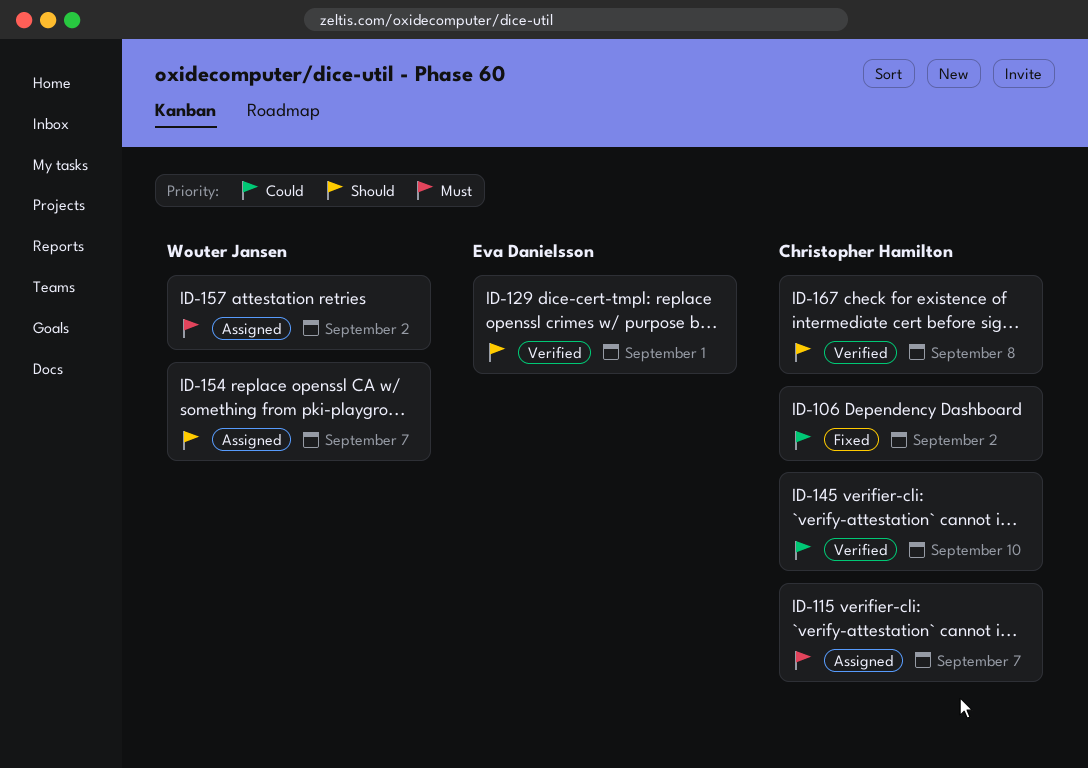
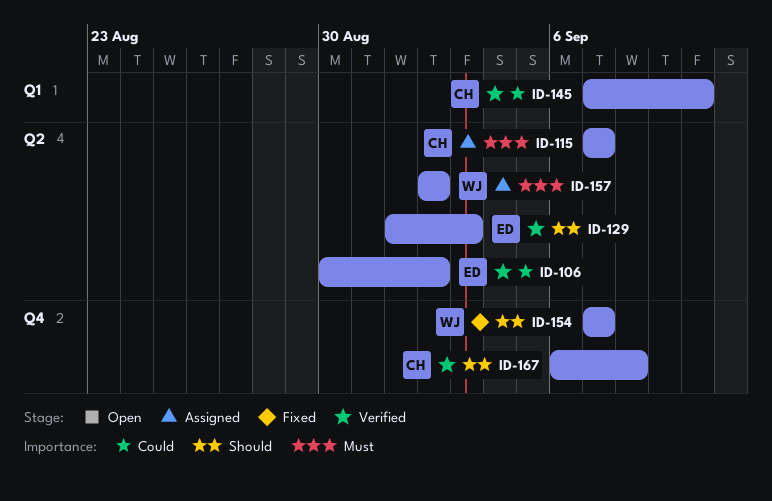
ID-106, status: Fixed -> Verified
ID-106, owner: Christopher Hamilton -> Eva Danielsson
ID-129, due: Sep 1 -> Sep 3
ID-154, status: Assigned -> Fixed

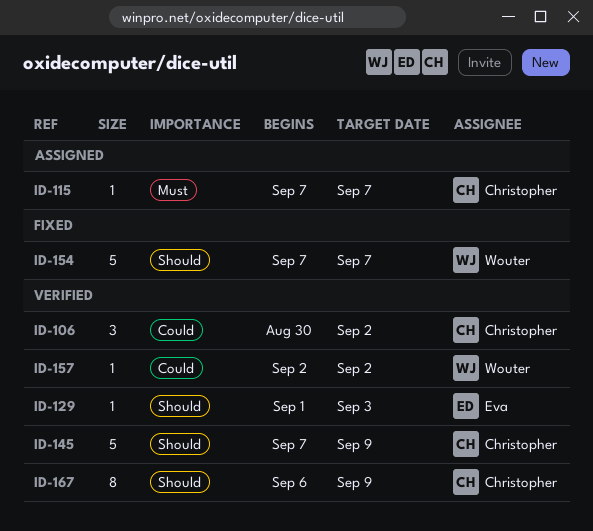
ID-106, owner: Eva -> Christopher
ID-145, priority: Could -> Should
ID-145, due: Sep 10 -> Sep 9
ID-157, status: Assigned -> Verified
ID-157, priority: Must -> Could
ID-167, due: Sep 8 -> Sep 9

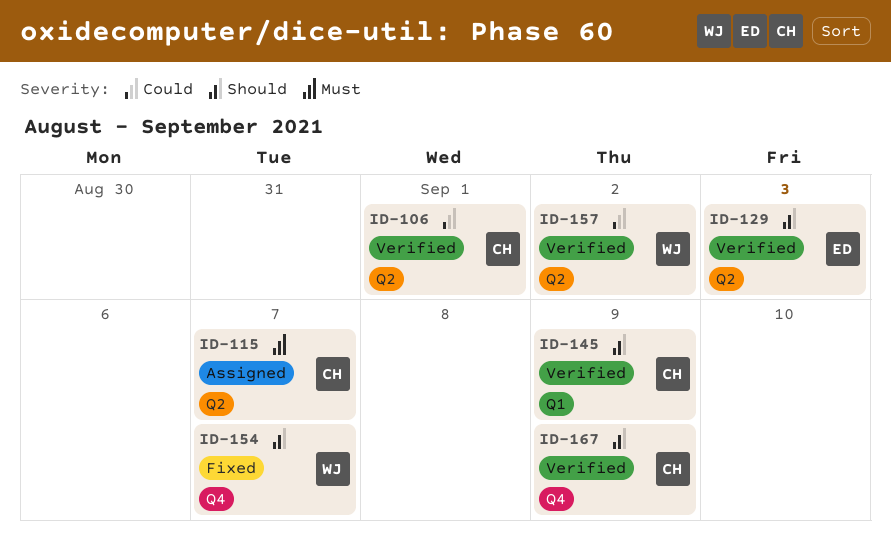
ID-106, due: Sep 2 -> Sep 1

